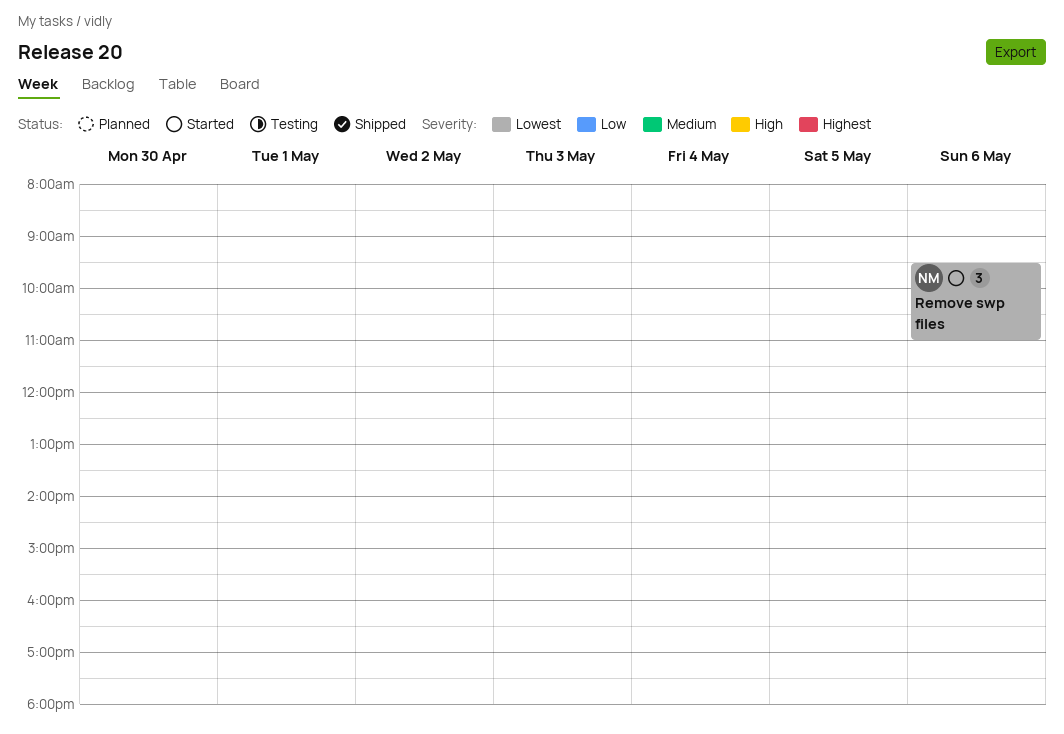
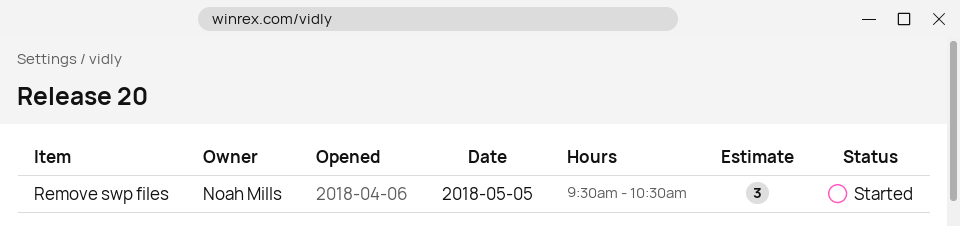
Remove swp files, day: May 6 -> May 5
Remove swp files, ends: 11:00 -> 10:30

